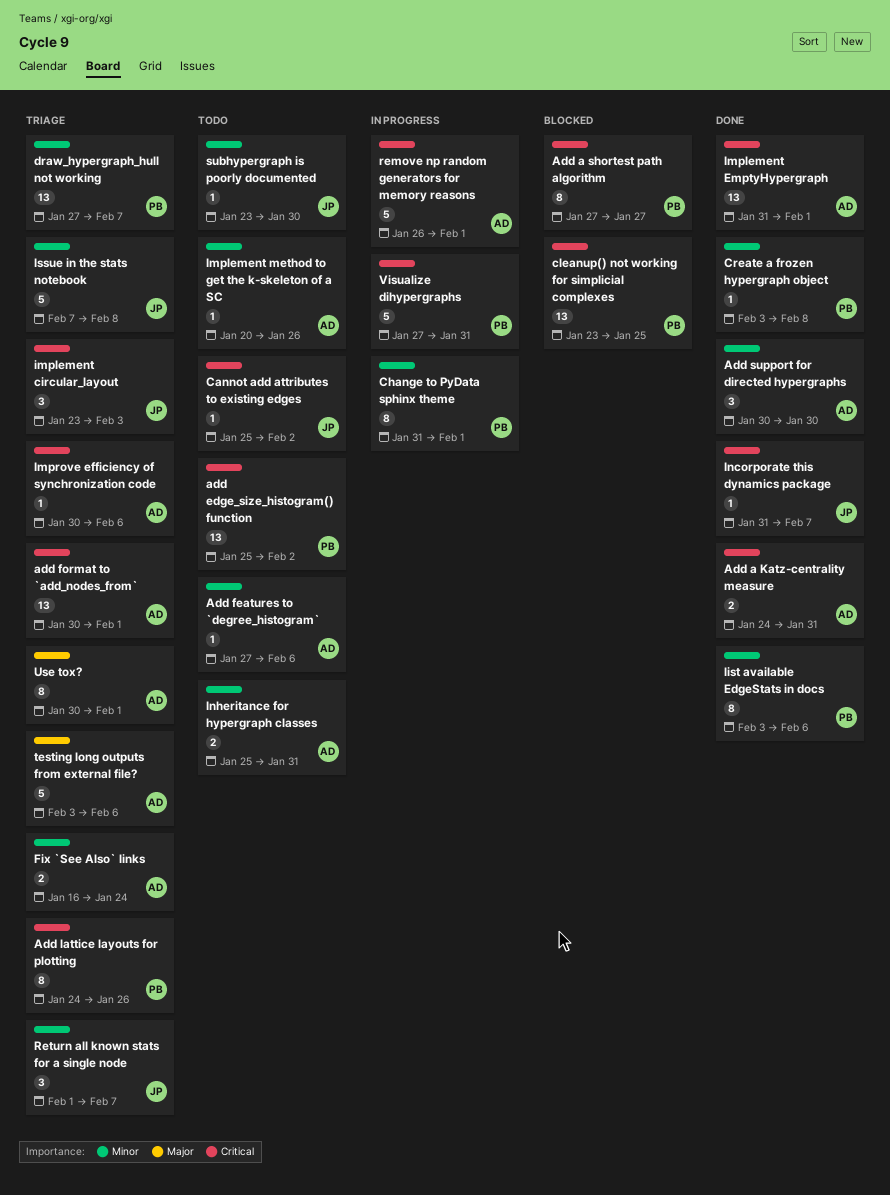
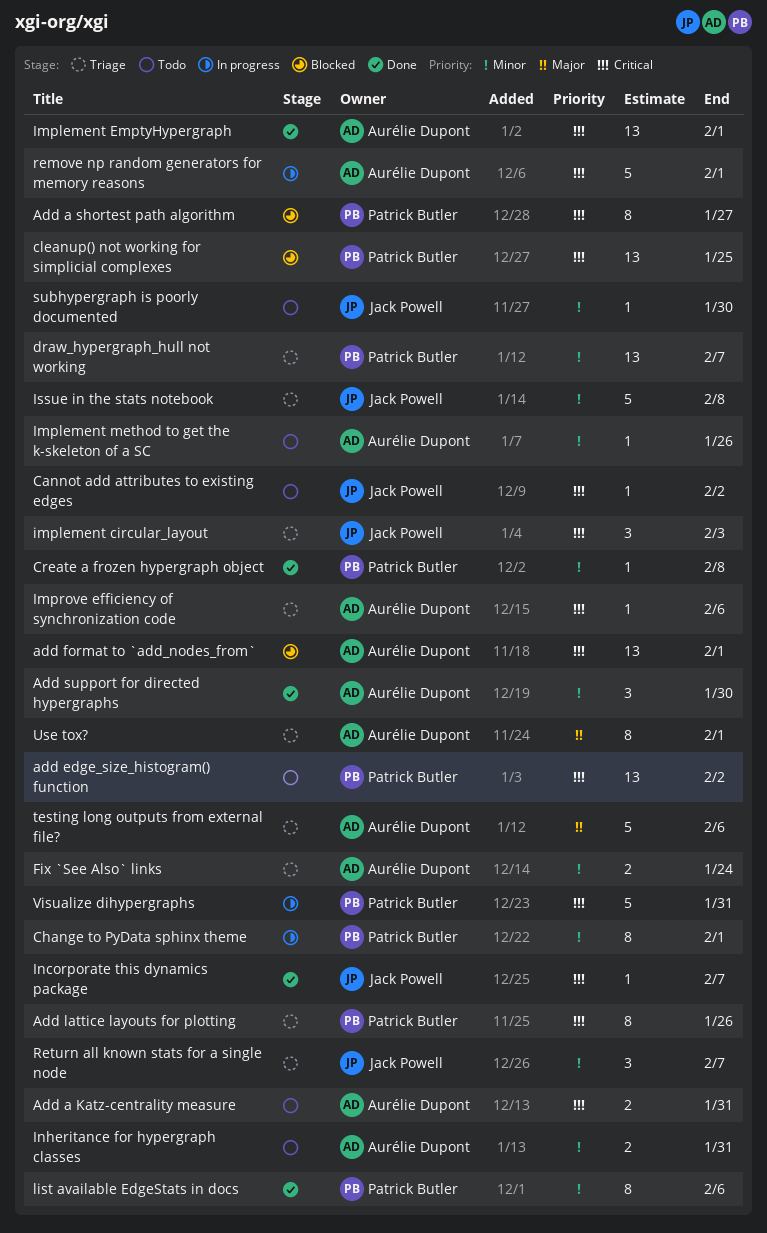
Add a Katz-centrality measure, status: Done -> Todo
Add features to `degree_histogram`: present -> none
add format to `add_nodes_from`, status: Triage -> Blocked

